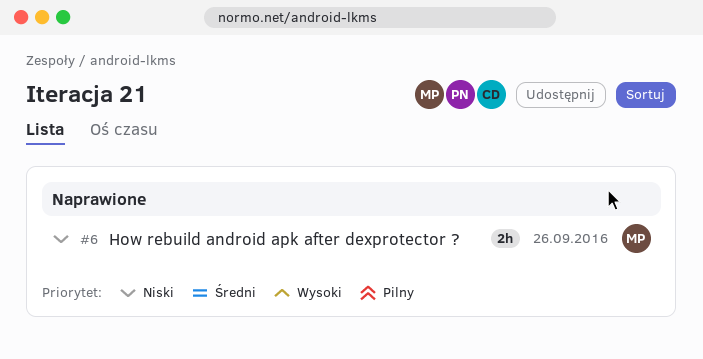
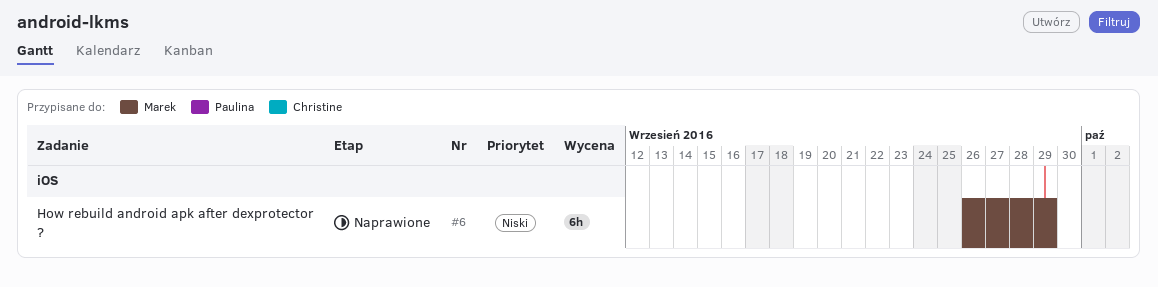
#6, estimate: 2h -> 6h
#6, due: Sep 26 -> Sep 29

